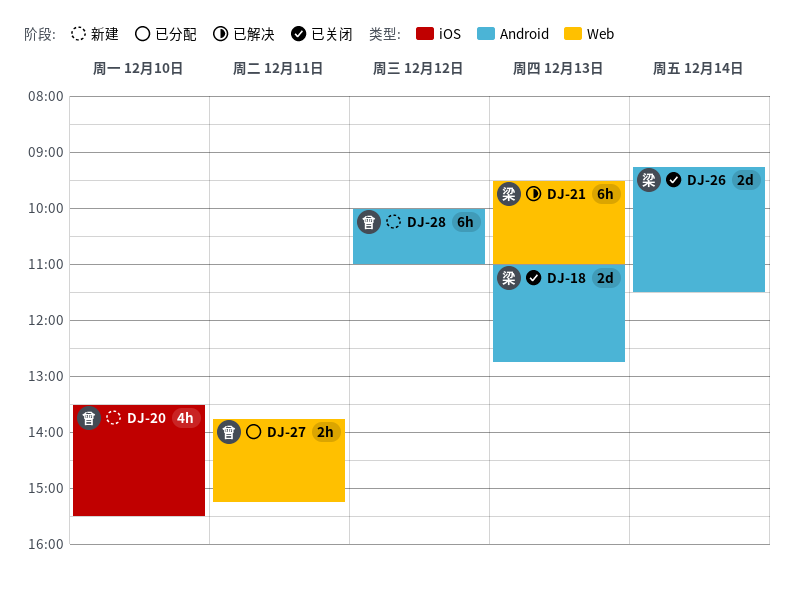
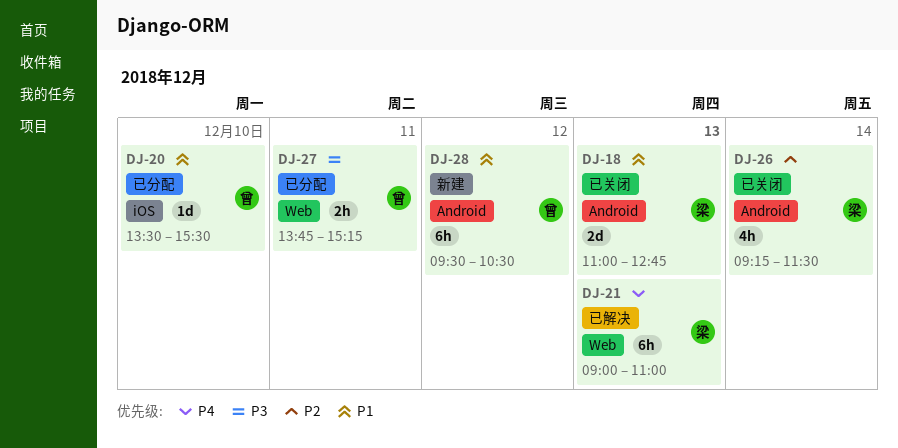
DJ-20, status: 新建 -> 已分配
DJ-20, estimate: 4h -> 1d
DJ-21, begins: 09:30 -> 09:00
DJ-26, estimate: 2d -> 4h
DJ-28, begins: 10:00 -> 09:30
DJ-28, ends: 11:00 -> 10:30

